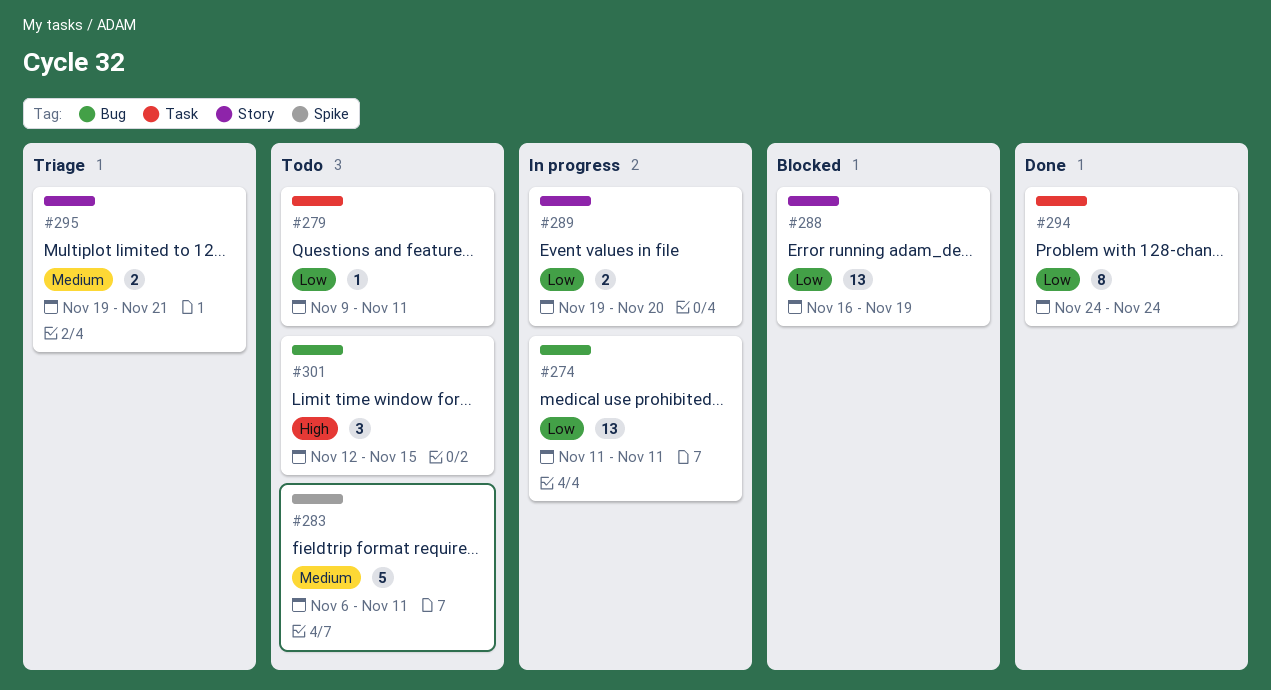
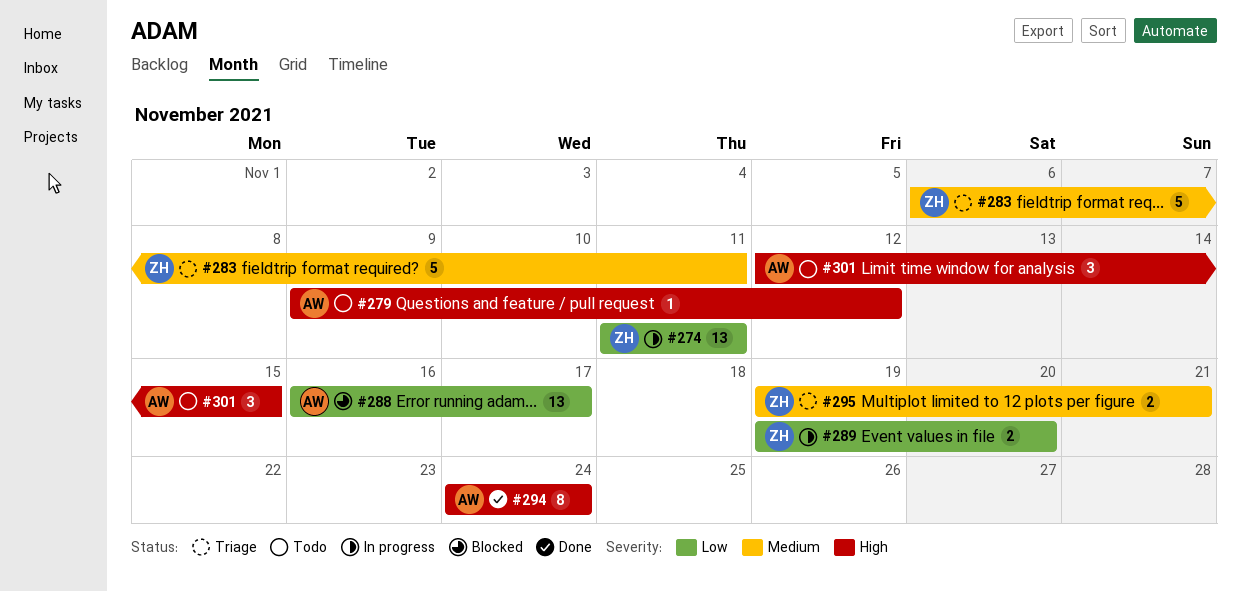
#279, priority: Low -> High
#279, due: Nov 11 -> Nov 12
#283, status: Todo -> Triage
#288, due: Nov 19 -> Nov 17
#294, priority: Low -> High

